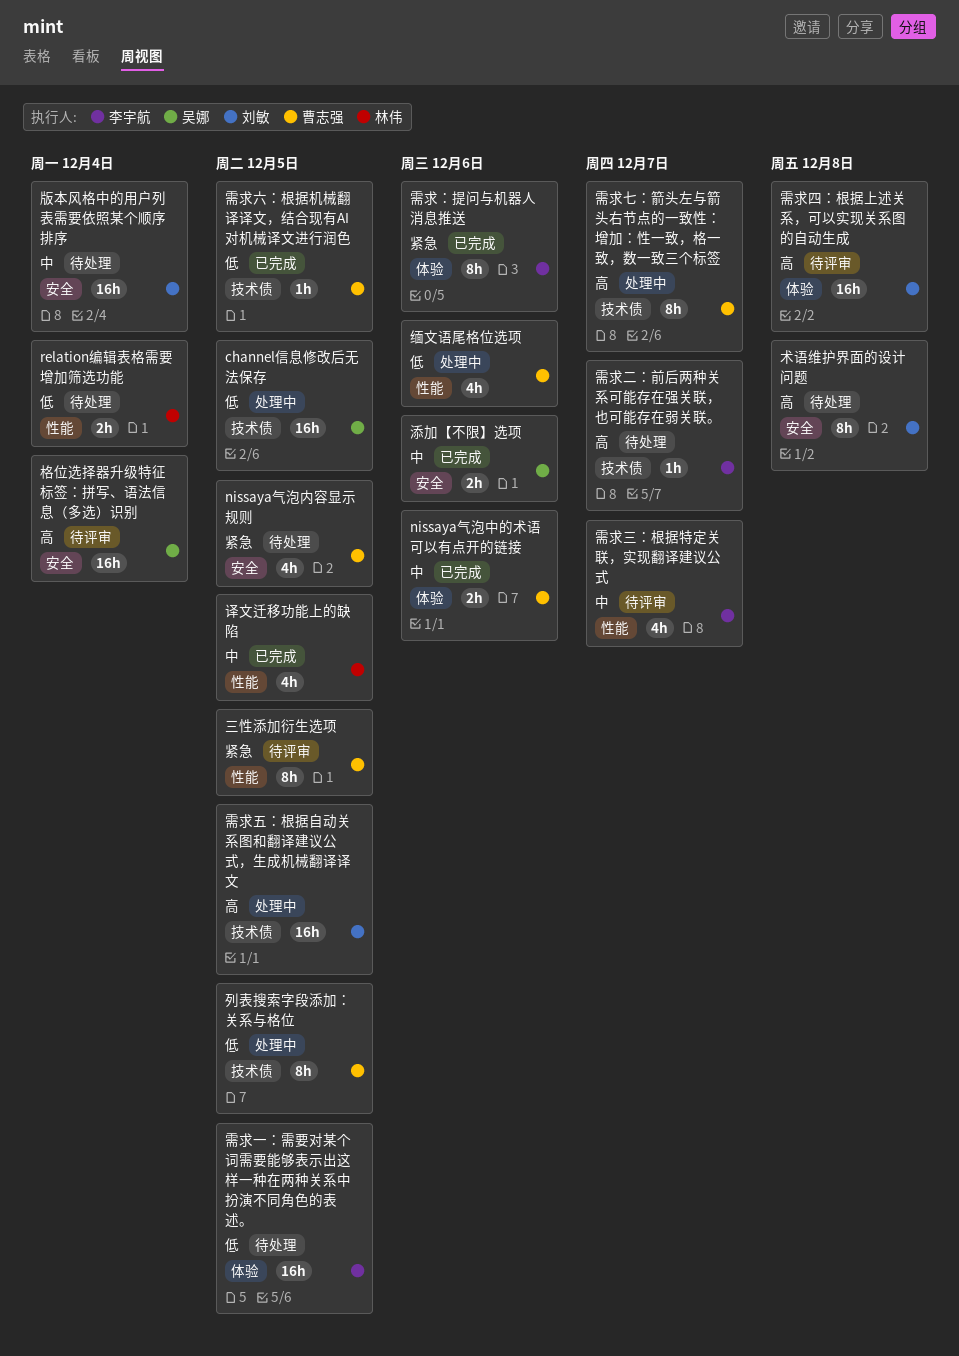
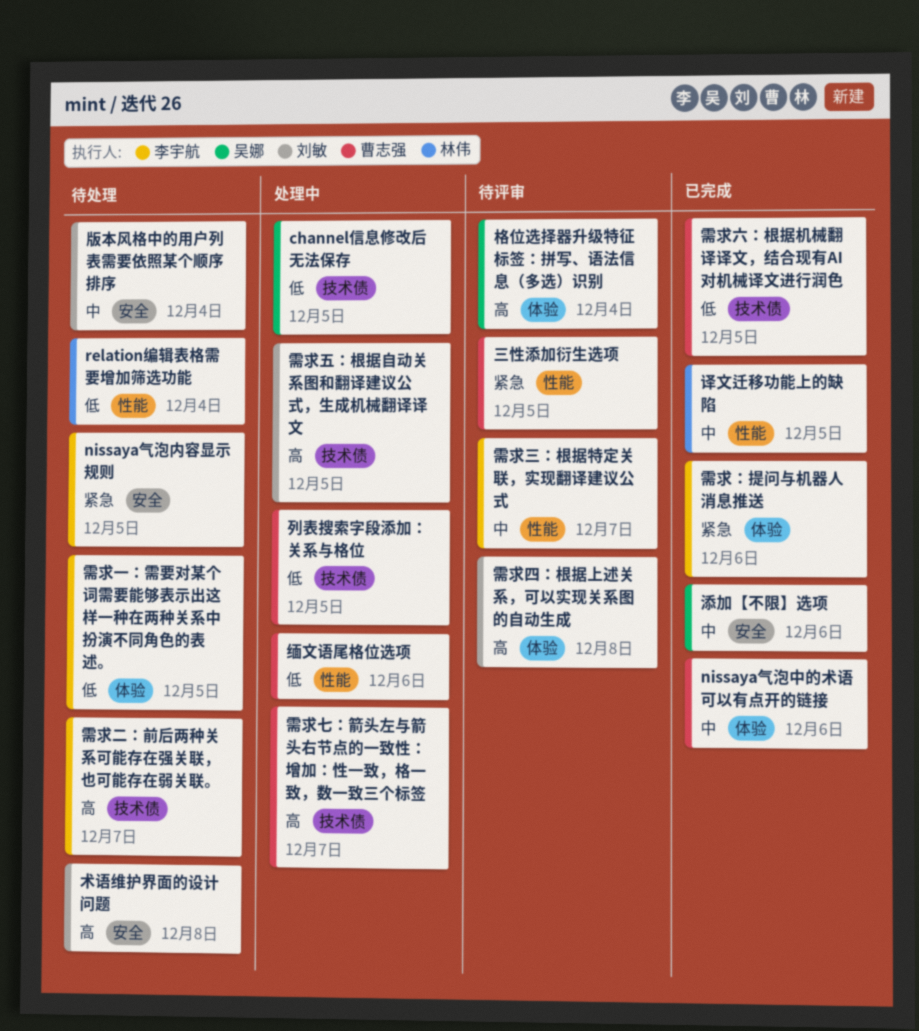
nissaya气泡内容显示规则, owner: 曹志强 -> 李宇航
格位选择器升级特征标签：拼写、语法信息（多选）识别, label: 安全 -> 体验

